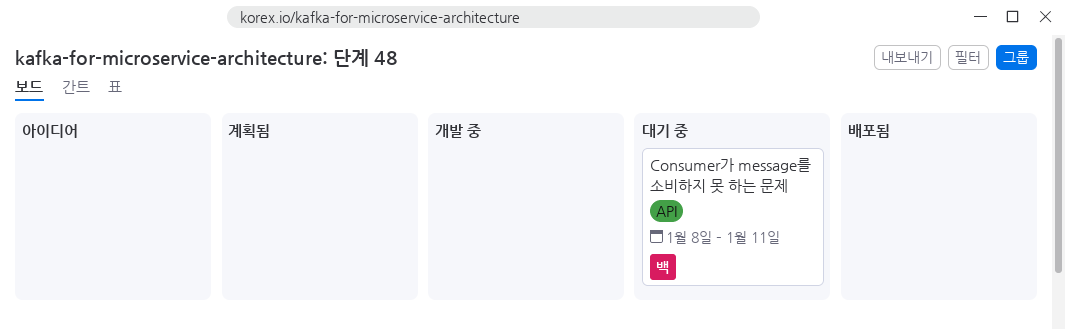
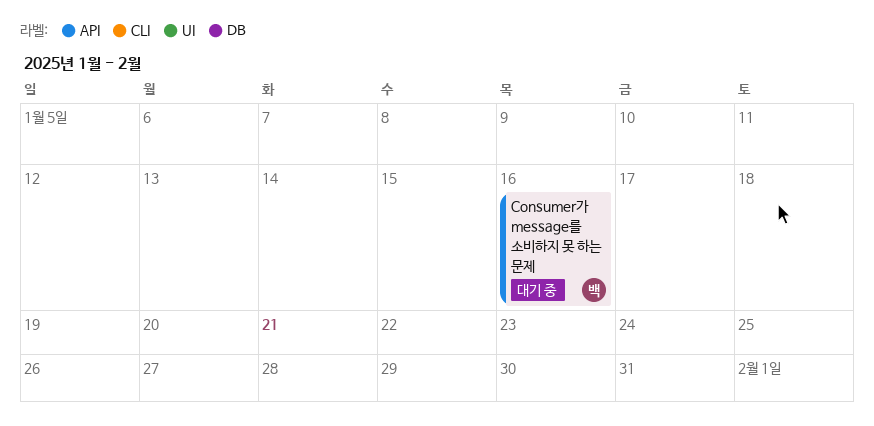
Consumer가 message를 소비하지 못 하는 문제, due: Jan 11 -> Jan 16

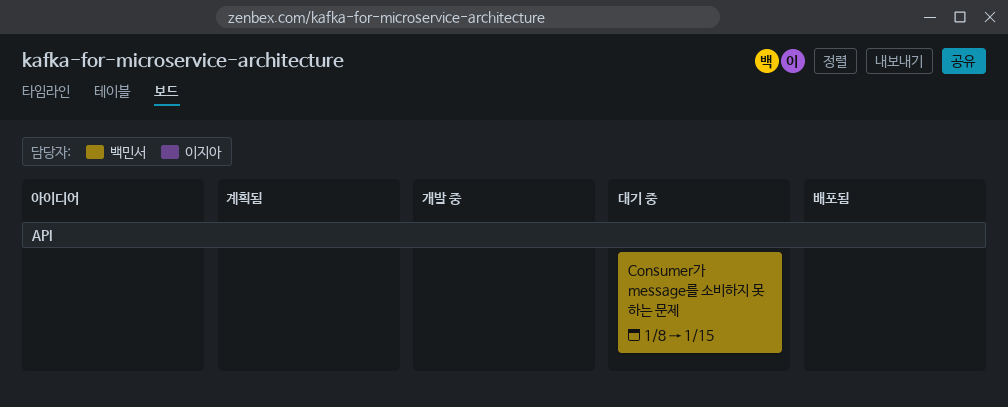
Consumer가 message를 소비하지 못 하는 문제, due: Jan 16 -> Jan 15

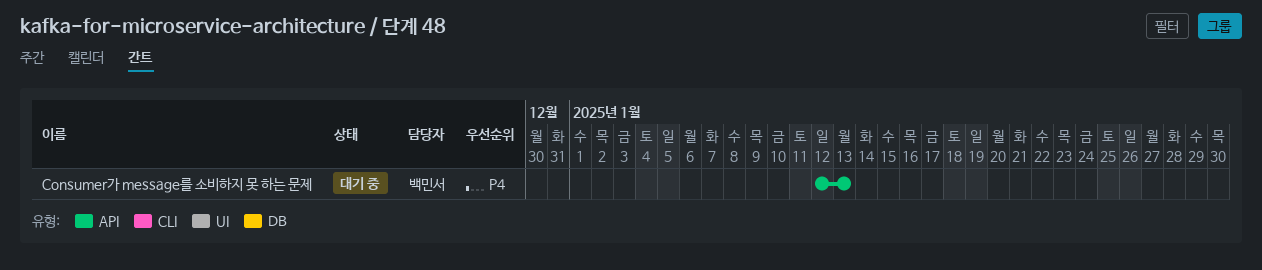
Consumer가 message를 소비하지 못 하는 문제, start: Jan 8 -> Jan 12
Consumer가 message를 소비하지 못 하는 문제, due: Jan 15 -> Jan 13

